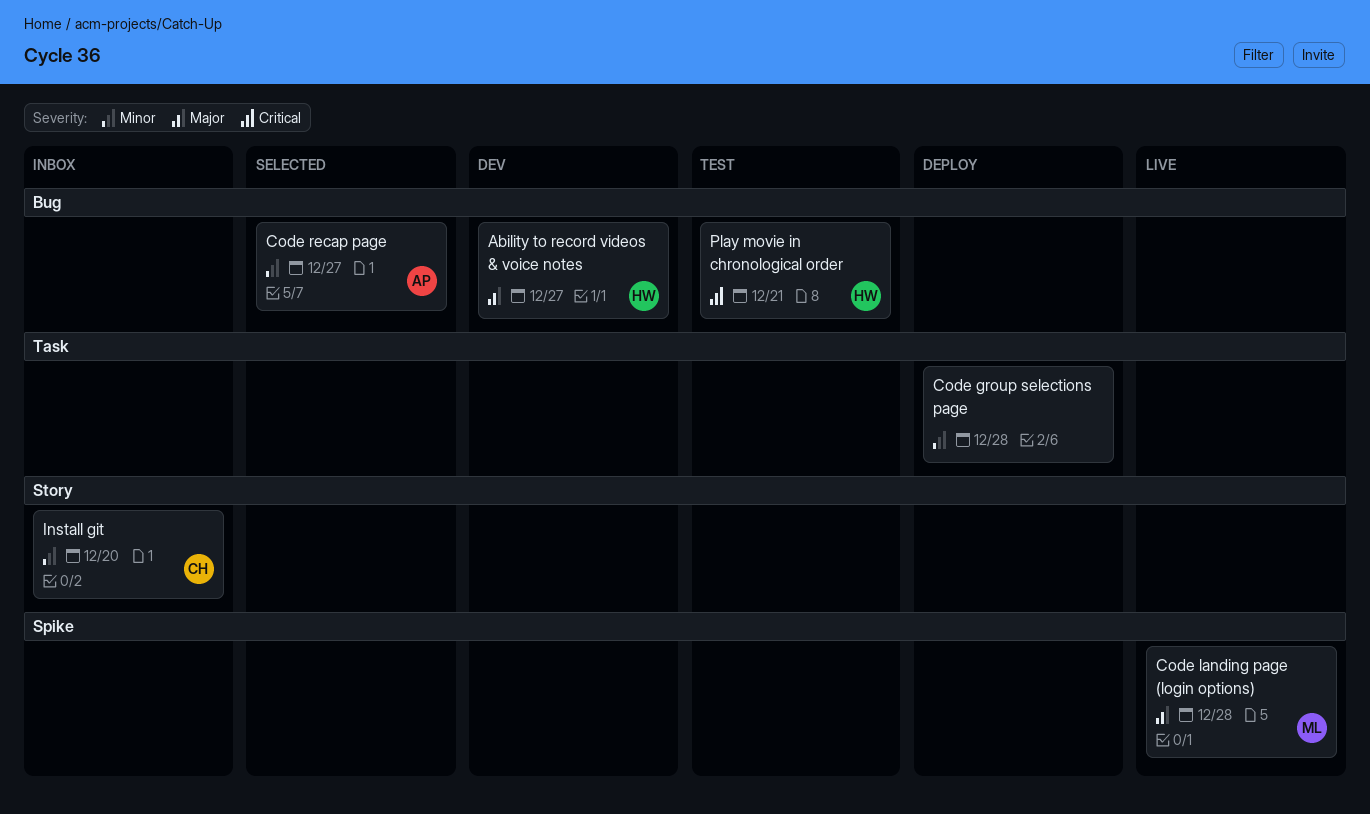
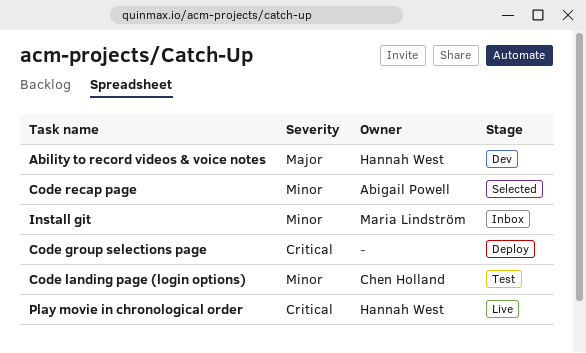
Code group selections page, priority: Minor -> Critical
Code landing page (login options), status: Live -> Test
Code landing page (login options), owner: Maria Lindström -> Chen Holland
Code landing page (login options), priority: Major -> Minor
Install git, owner: Chen Holland -> Maria Lindström
Play movie in chronological order, status: Test -> Live

